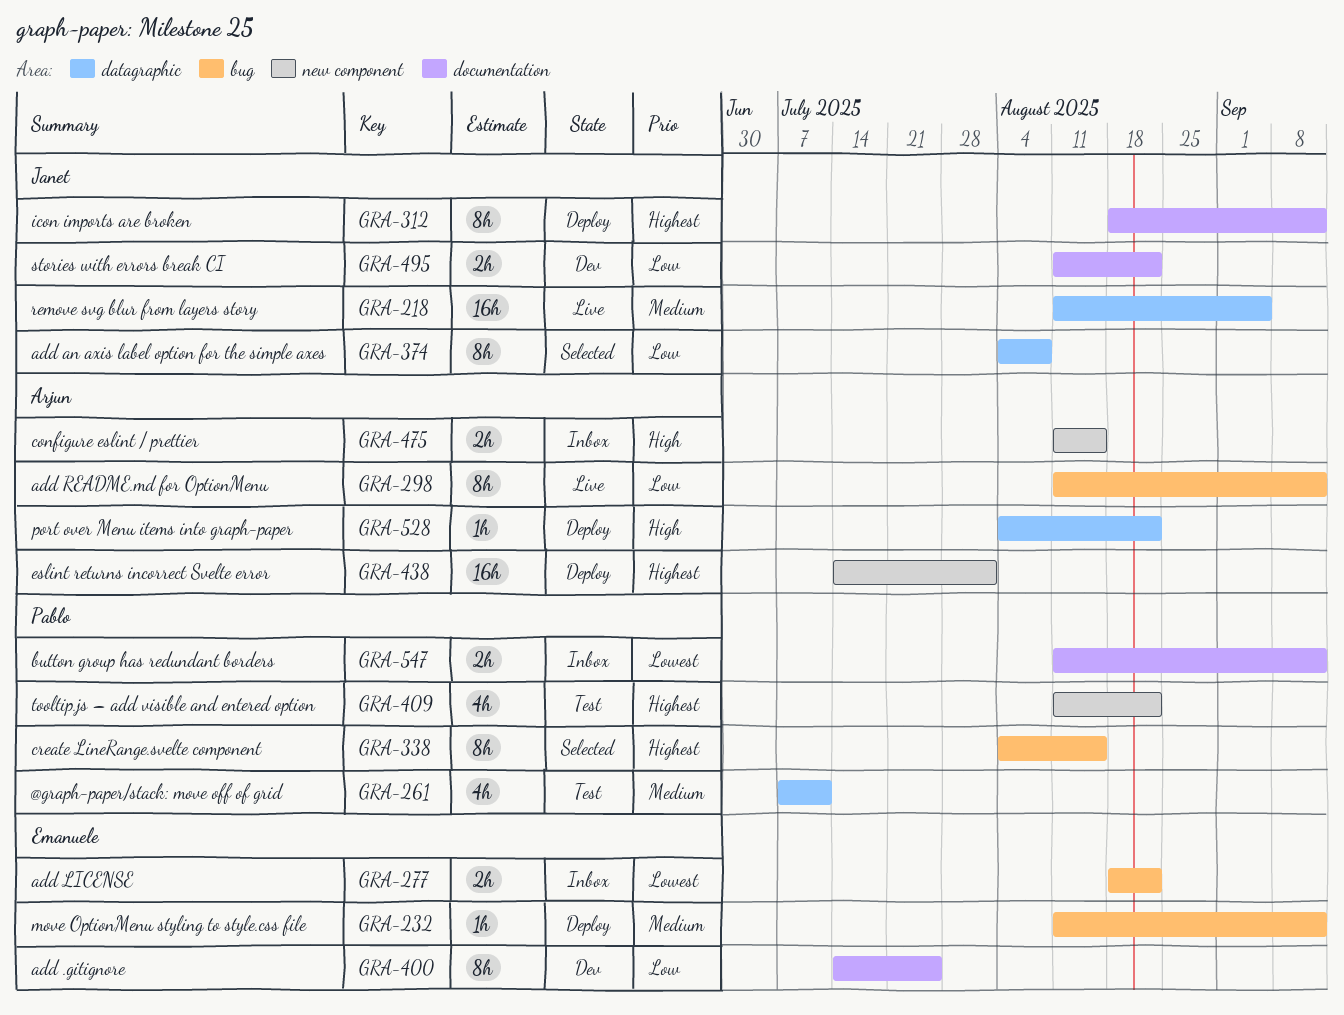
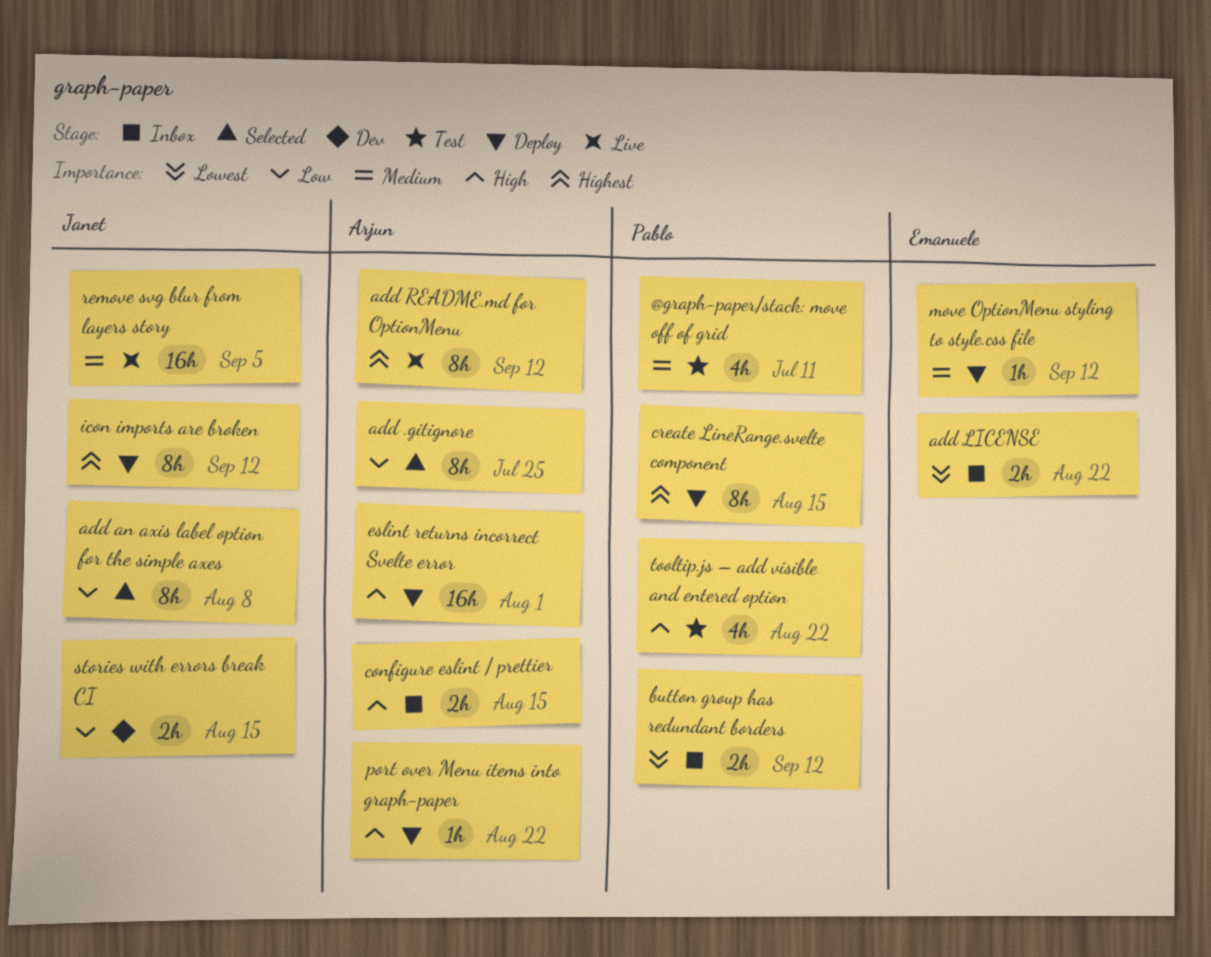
add .gitignore, status: Dev -> Selected
add .gitignore, owner: Emanuele -> Arjun
add README.md for OptionMenu, priority: Low -> Highest
create LineRange.svelte component, status: Selected -> Deploy
eslint returns incorrect Svelte error, priority: Highest -> High
stories with errors break CI, due: Aug 22 -> Aug 15
tooltip.js – add visible and entered option, priority: Highest -> High

